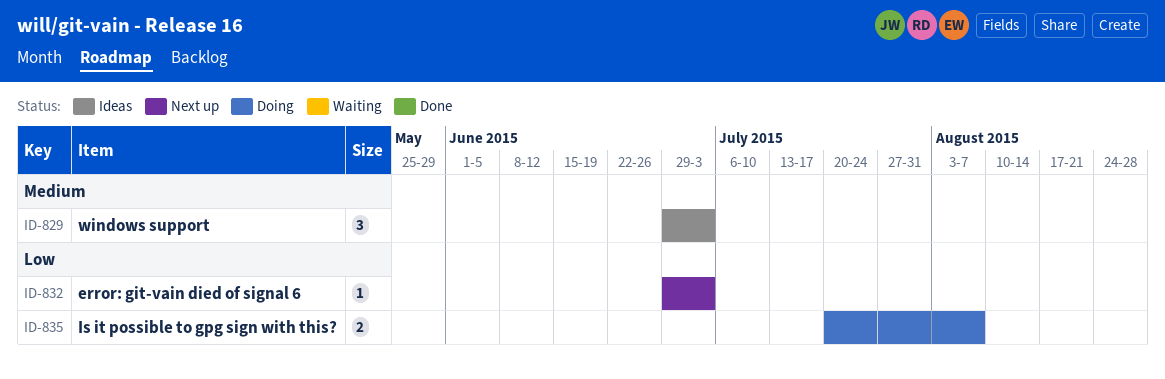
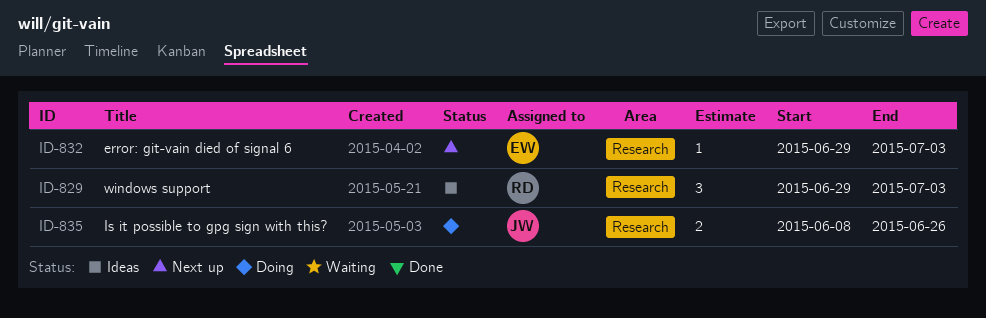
ID-835, start: Jul 20 -> Jun 8
ID-835, due: Aug 7 -> Jun 26

